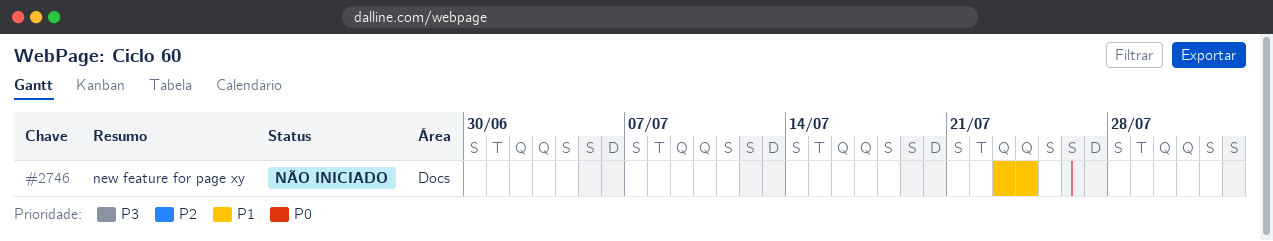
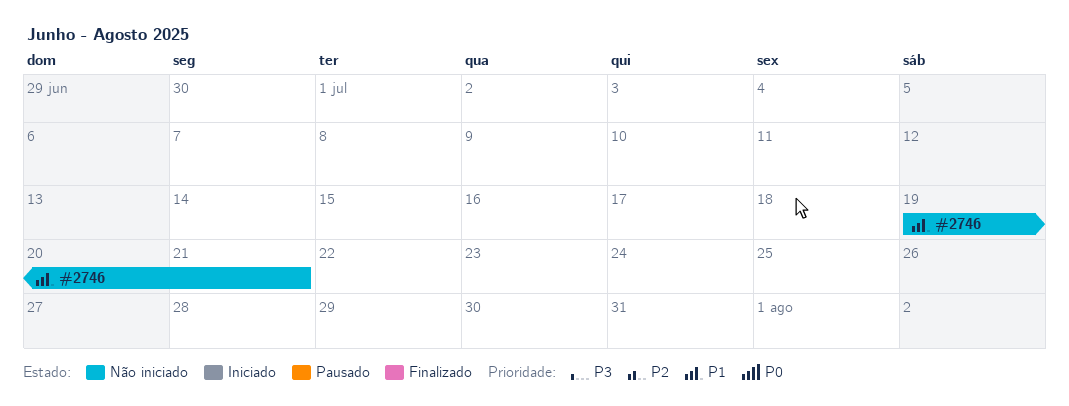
#2746, start: Jul 23 -> Jul 19
#2746, due: Jul 24 -> Jul 21

